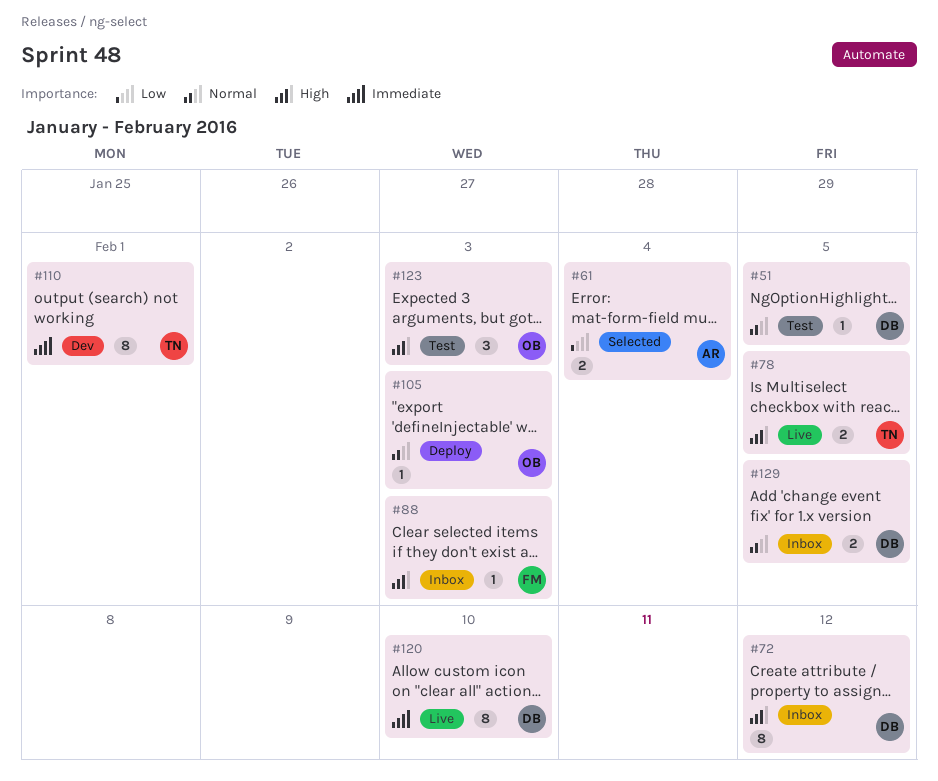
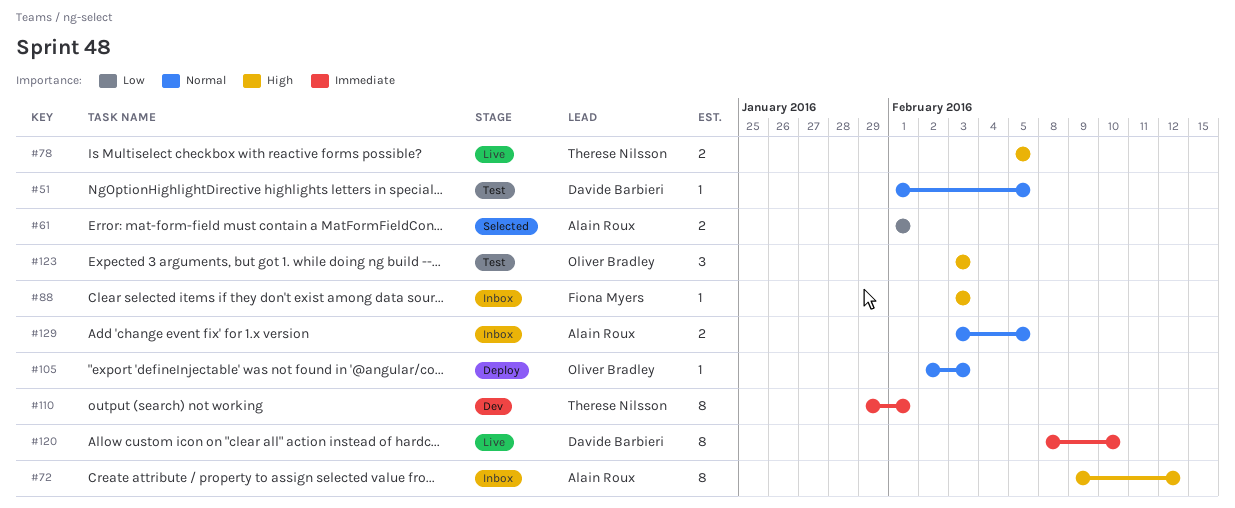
#61, due: Feb 4 -> Feb 1
#72, owner: Davide Barbieri -> Alain Roux
#129, owner: Davide Barbieri -> Alain Roux

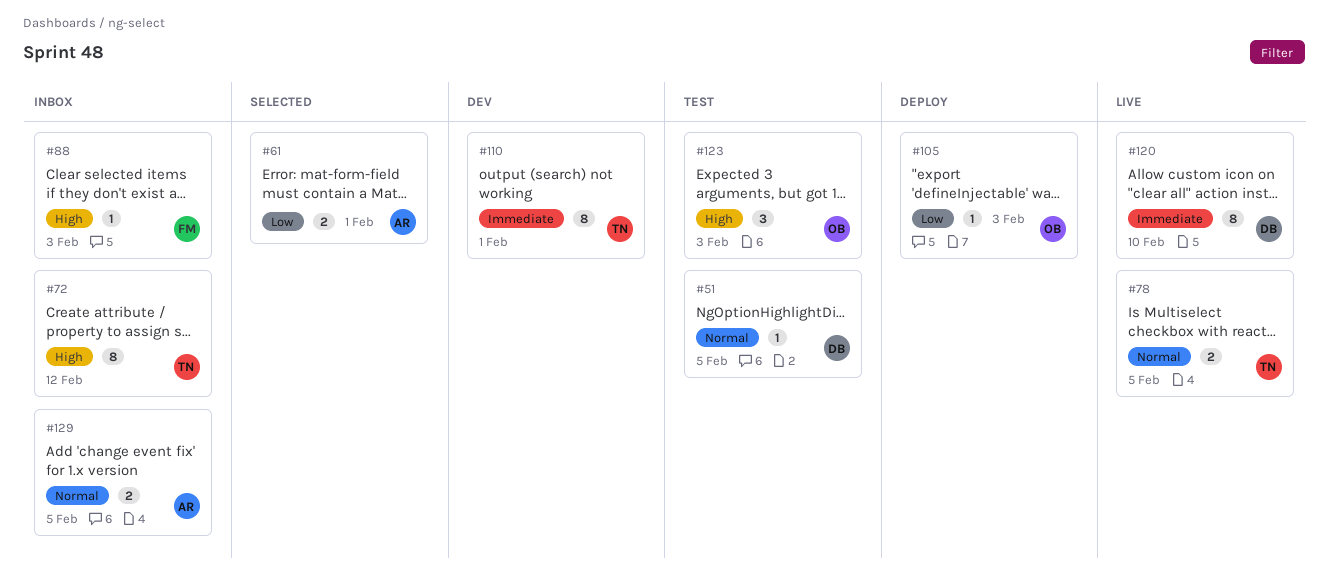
#72, owner: Alain Roux -> Therese Nilsson
#78, priority: High -> Normal
#105, priority: Normal -> Low

